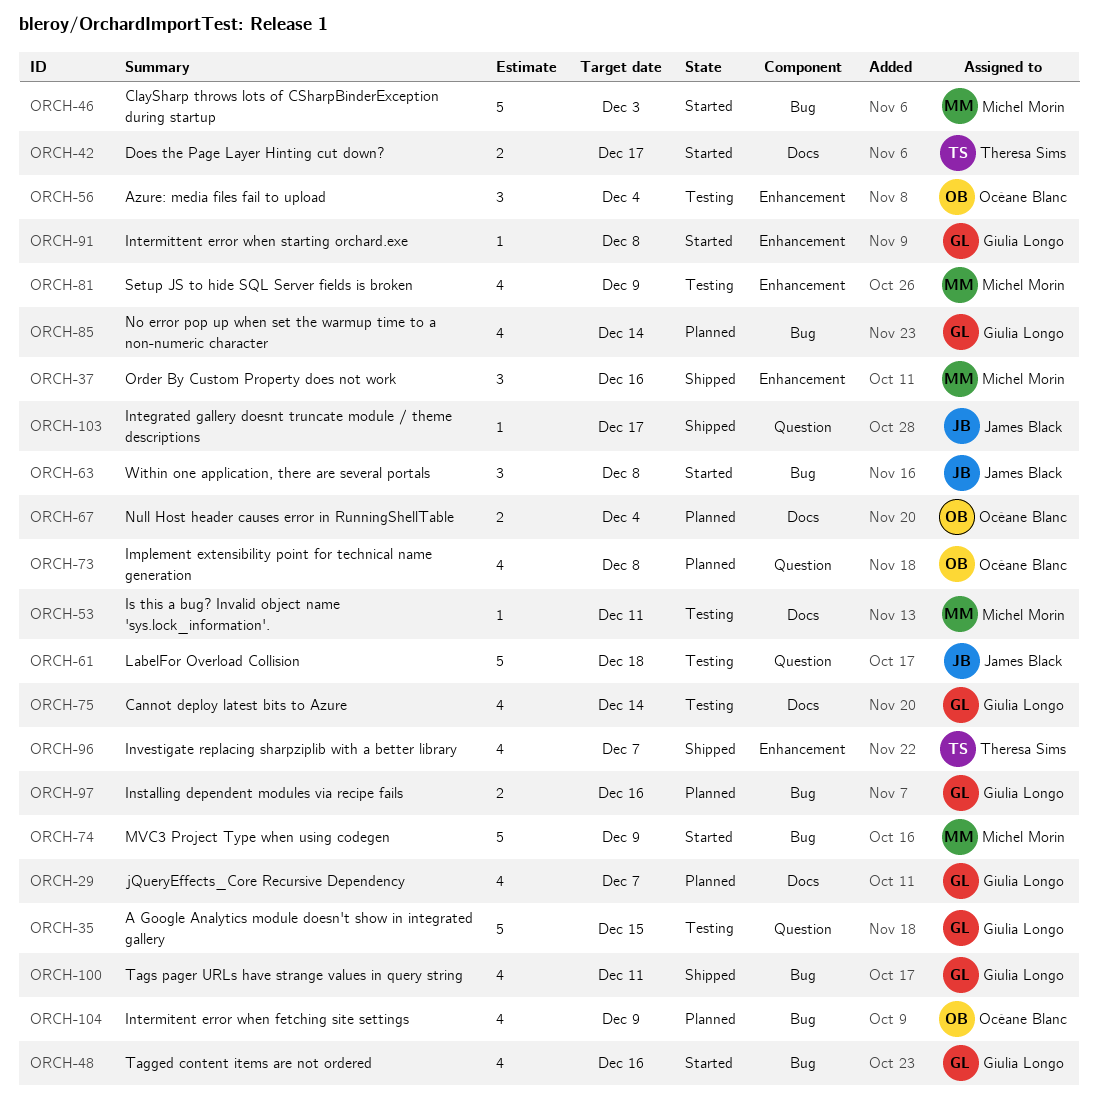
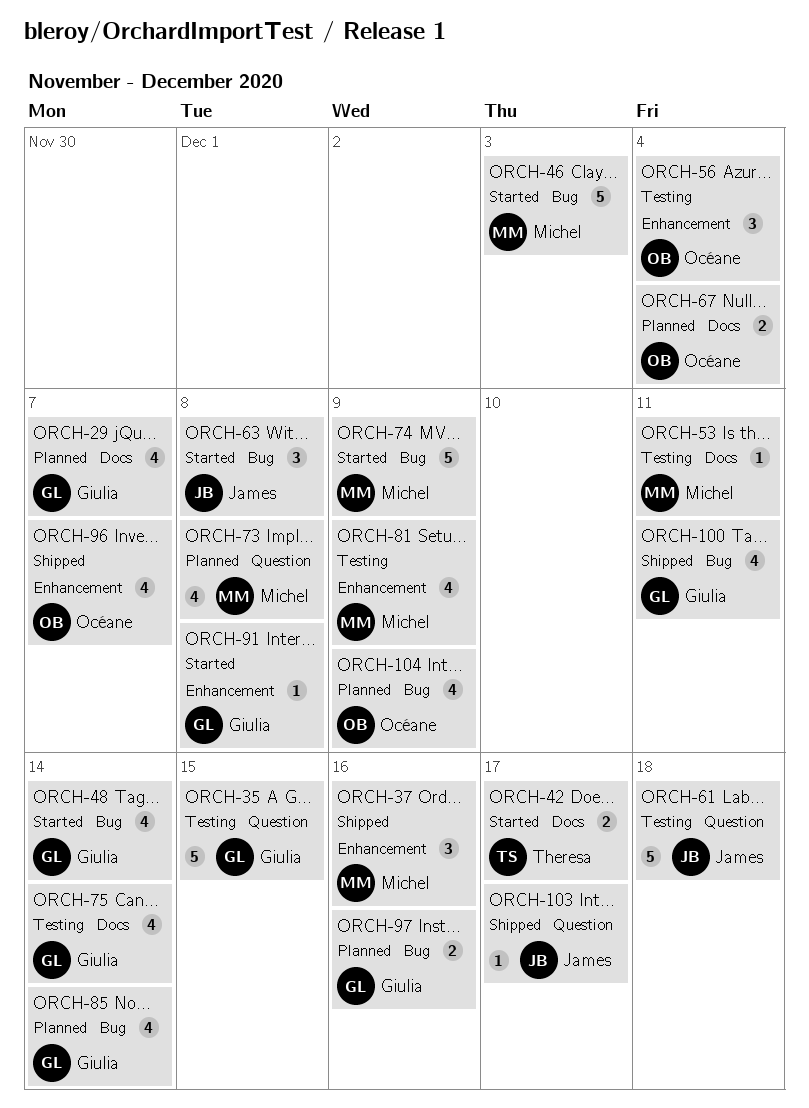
ORCH-48, due: Dec 16 -> Dec 14
ORCH-73, owner: Océane Blanc -> Michel Morin
ORCH-96, owner: Theresa Sims -> Océane Blanc

